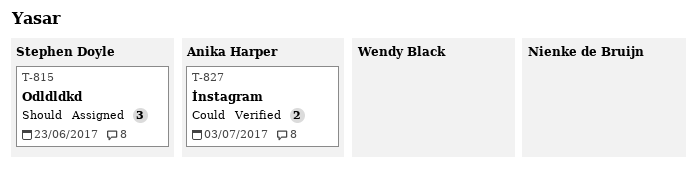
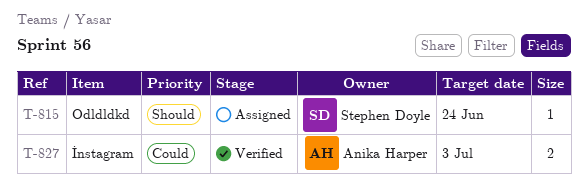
T-815, estimate: 3 -> 1
T-815, due: Jun 23 -> Jun 24

